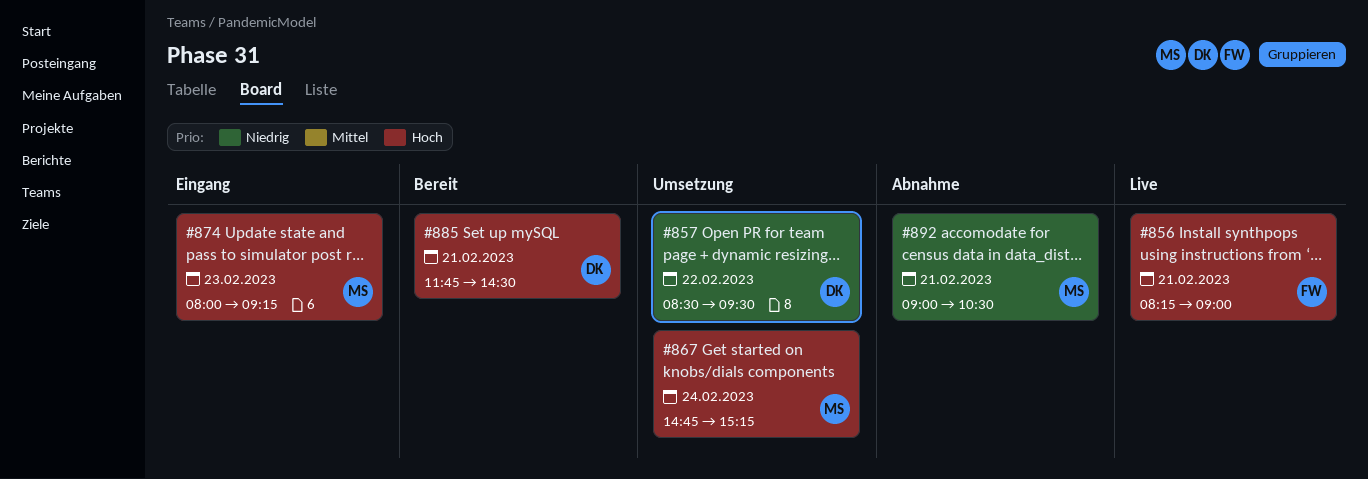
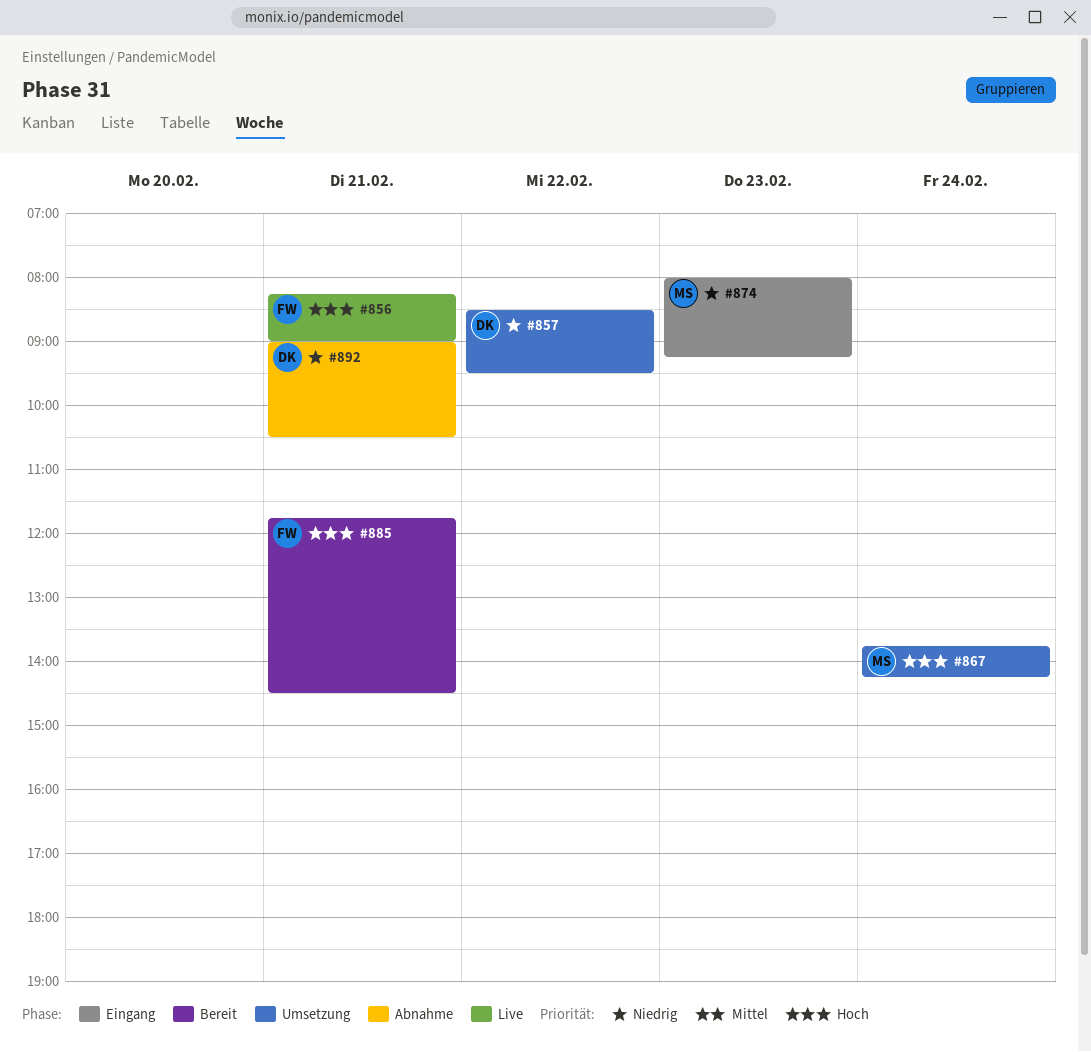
#867, begins: 14:45 -> 13:45
#867, ends: 15:15 -> 14:15
#874, priority: Hoch -> Niedrig
#885, owner: DK -> FW
#892, owner: MS -> DK

